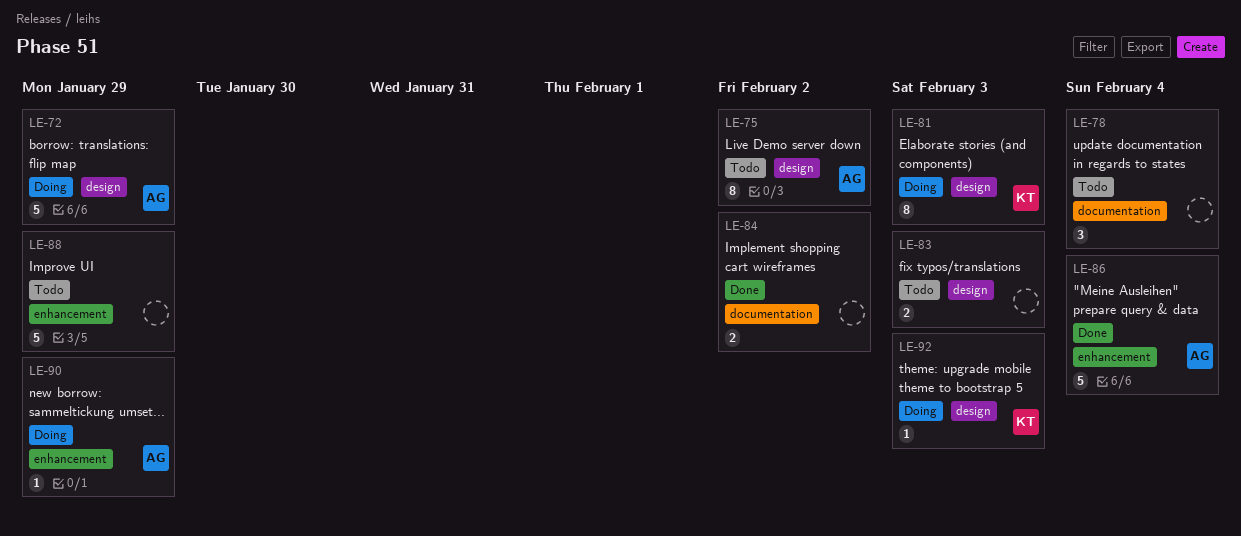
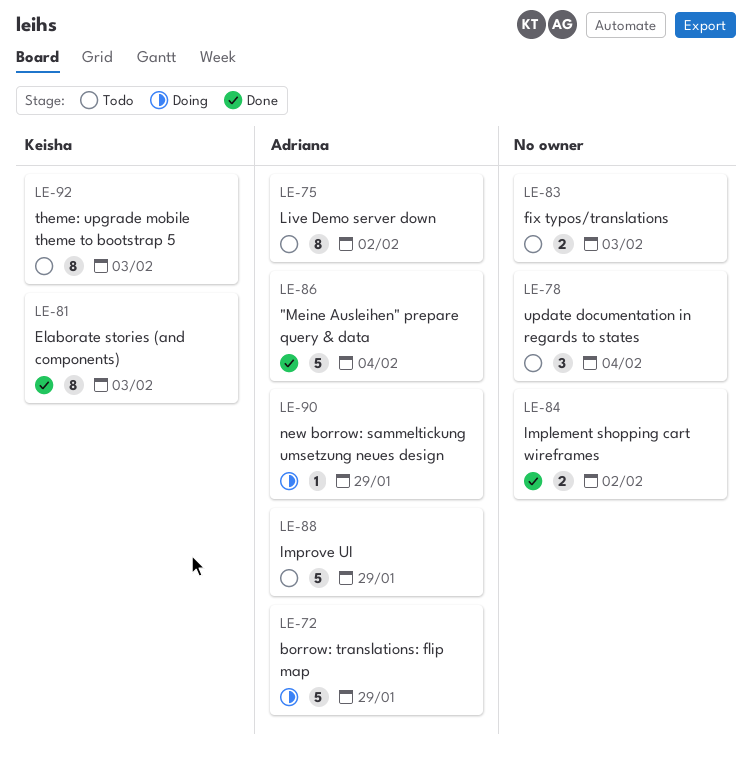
LE-81, status: Doing -> Done
LE-88, owner: none -> Adriana
LE-92, status: Doing -> Todo
LE-92, estimate: 1 -> 8

